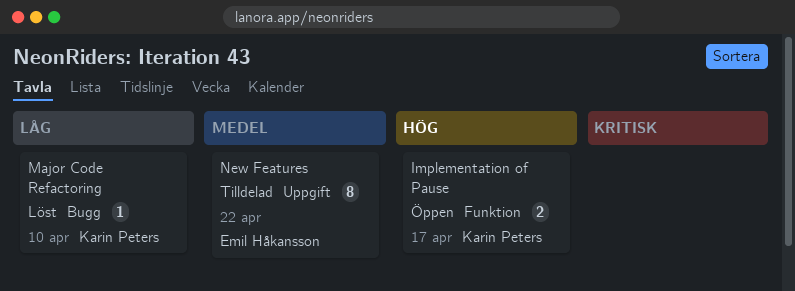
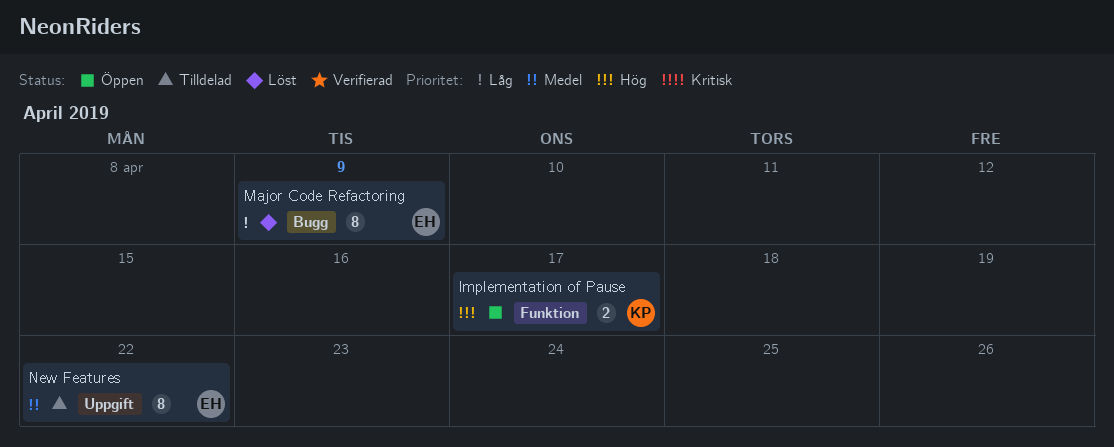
Major Code Refactoring, owner: Karin Peters -> Emil Håkansson
Major Code Refactoring, estimate: 1 -> 8
Major Code Refactoring, due: Apr 10 -> Apr 9

